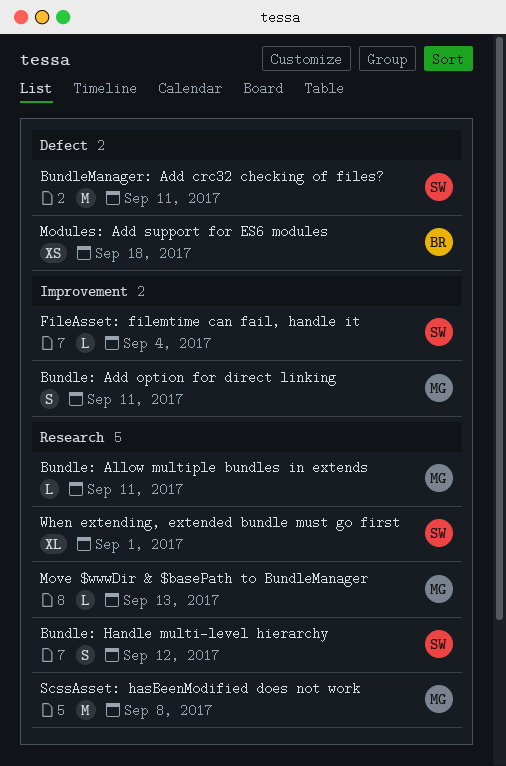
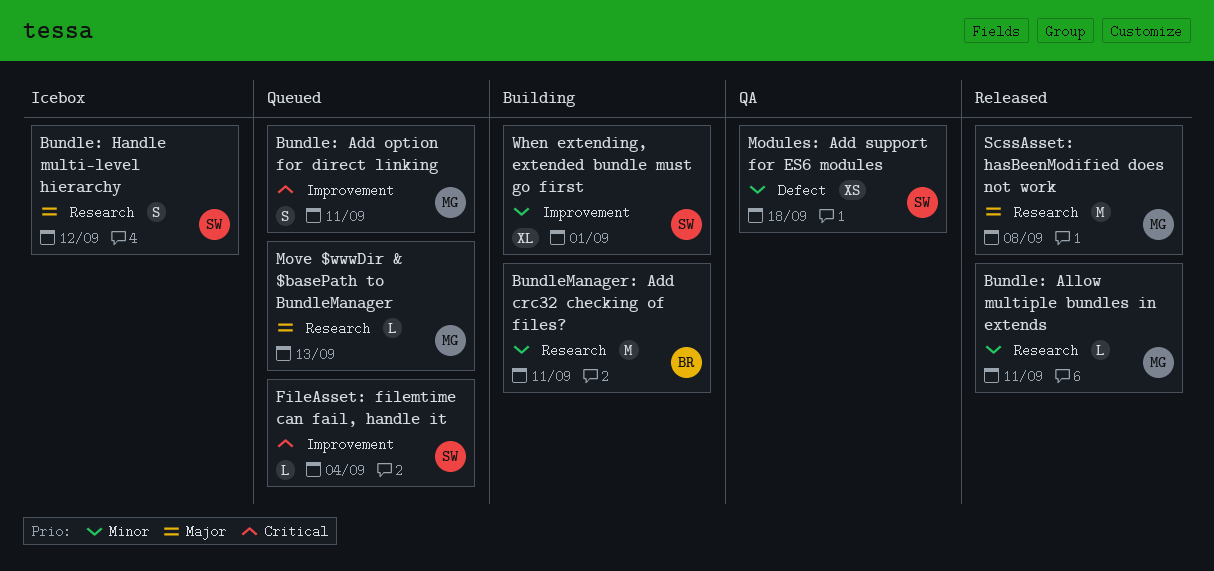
BundleManager: Add crc32 checking of files?, owner: SW -> BR
BundleManager: Add crc32 checking of files?, label: Defect -> Research
Modules: Add support for ES6 modules, owner: BR -> SW
When extending, extended bundle must go first, label: Research -> Improvement

